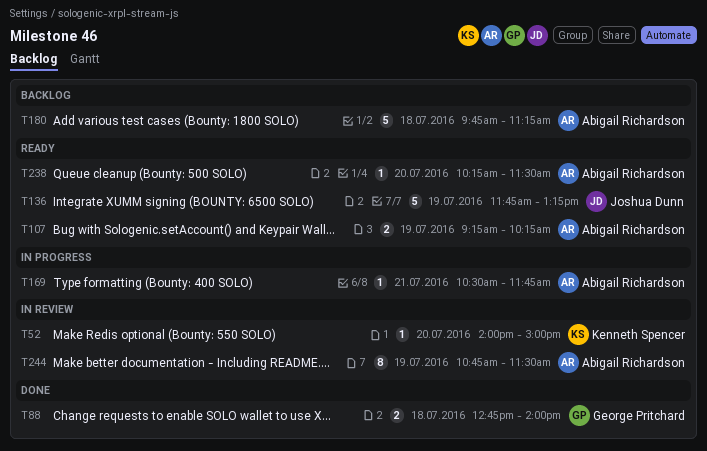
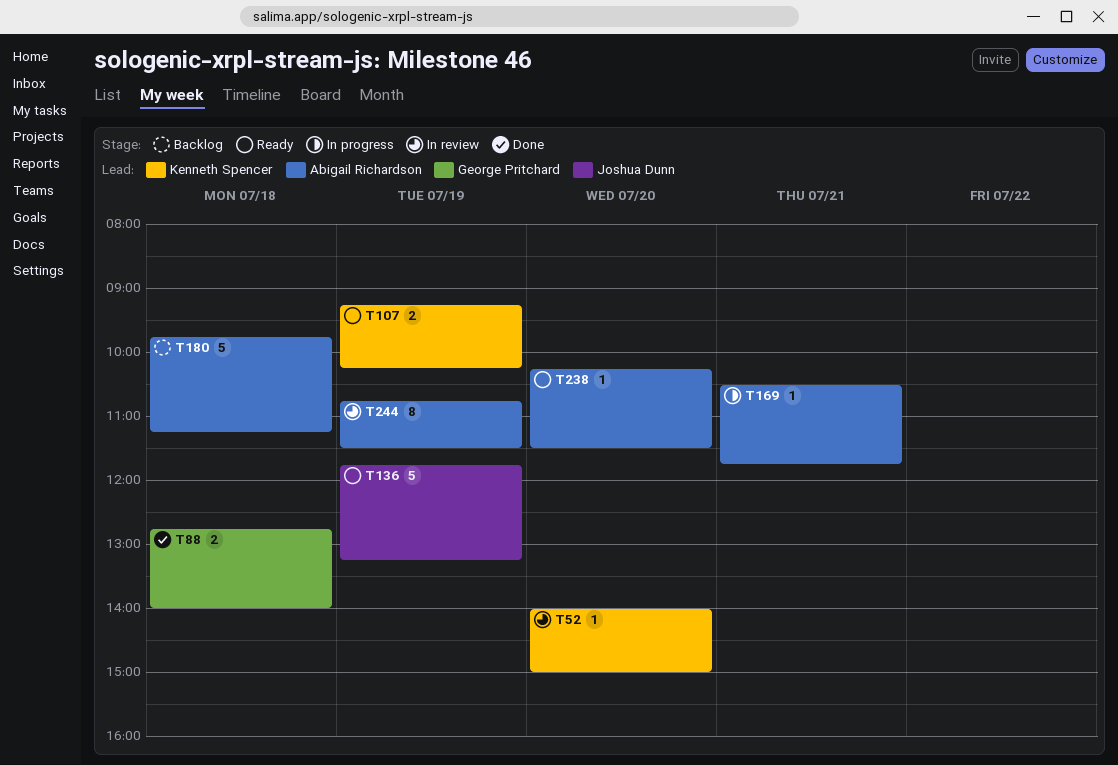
T107, owner: Abigail Richardson -> Kenneth Spencer

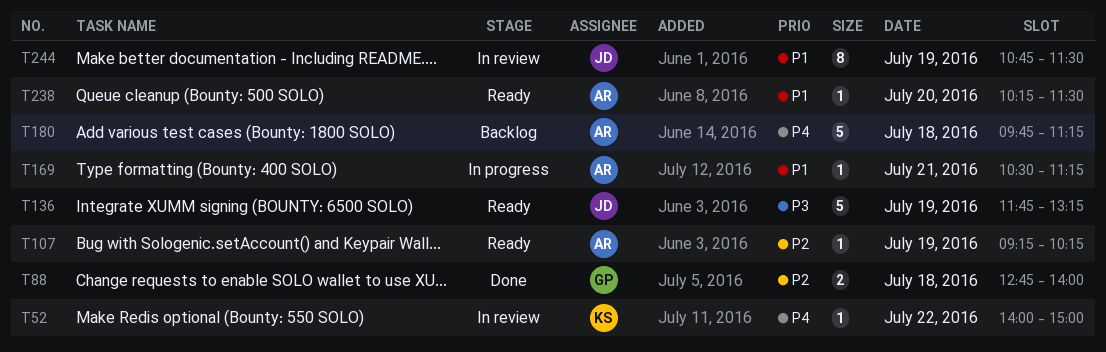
T52, day: Jul 20 -> Jul 22
T107, owner: Kenneth Spencer -> Abigail Richardson
T107, estimate: 2 -> 1
T169, ends: 11:45 -> 11:15
T244, owner: Abigail Richardson -> Joshua Dunn

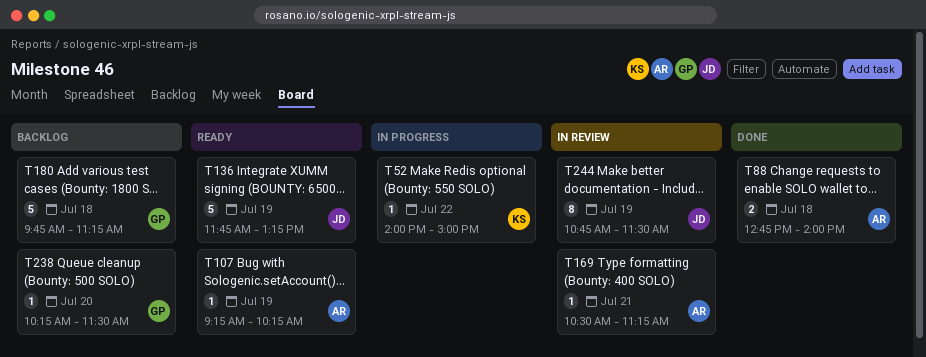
T52, status: In review -> In progress
T88, owner: GP -> AR
T169, status: In progress -> In review
T180, owner: AR -> GP
T238, status: Ready -> Backlog
T238, owner: AR -> GP

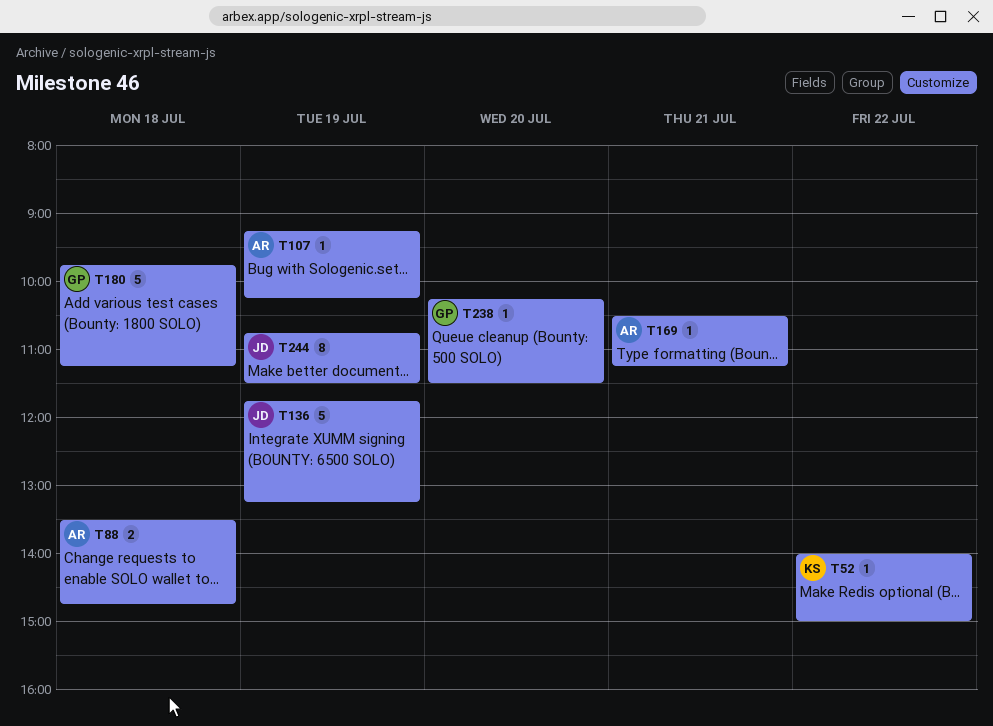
T88, begins: 12:45 -> 13:30
T88, ends: 14:00 -> 14:45

